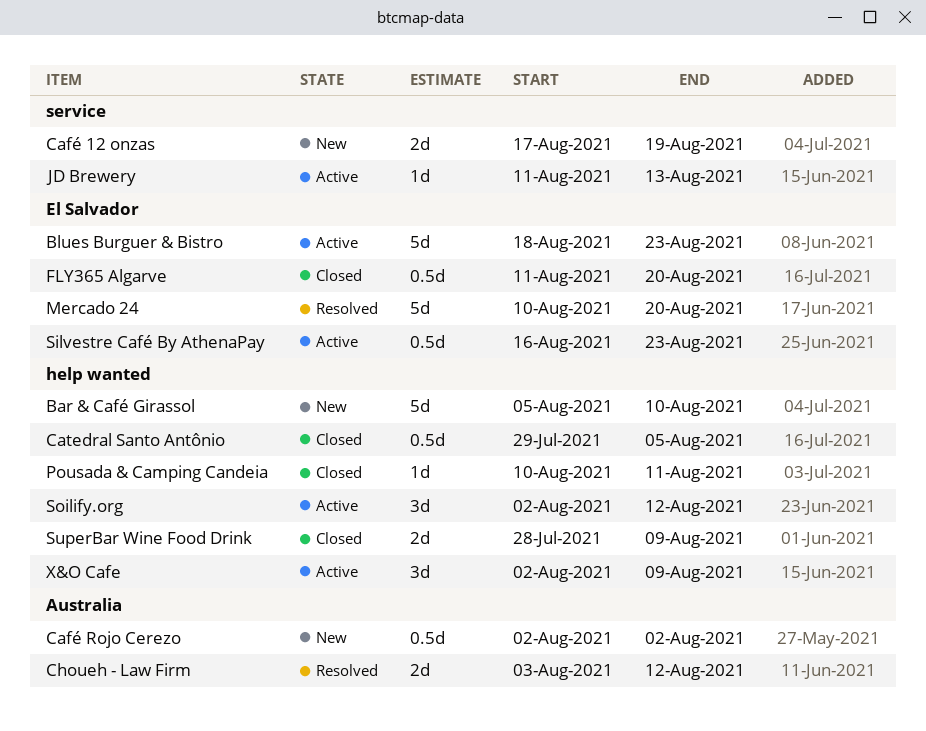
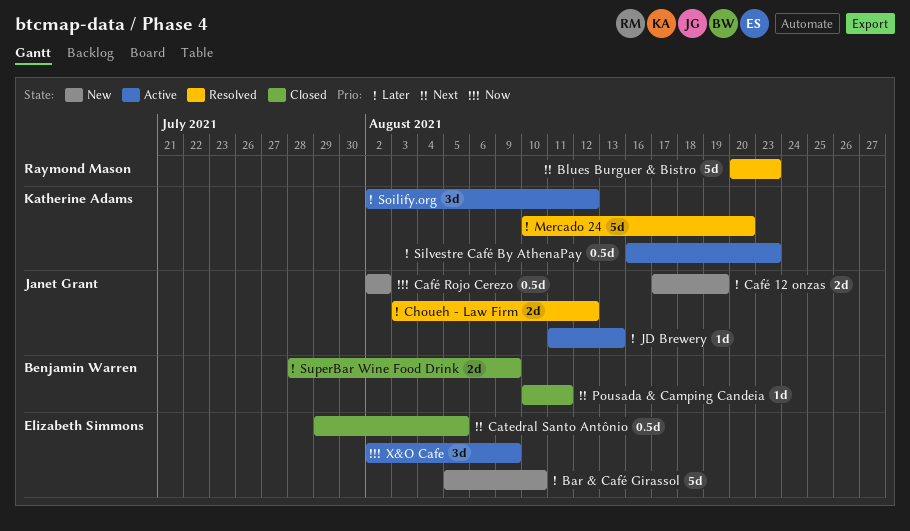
Blues Burguer & Bistro, status: Active -> Resolved
Blues Burguer & Bistro, start: Aug 18 -> Aug 20
FLY365 Algarve: present -> none

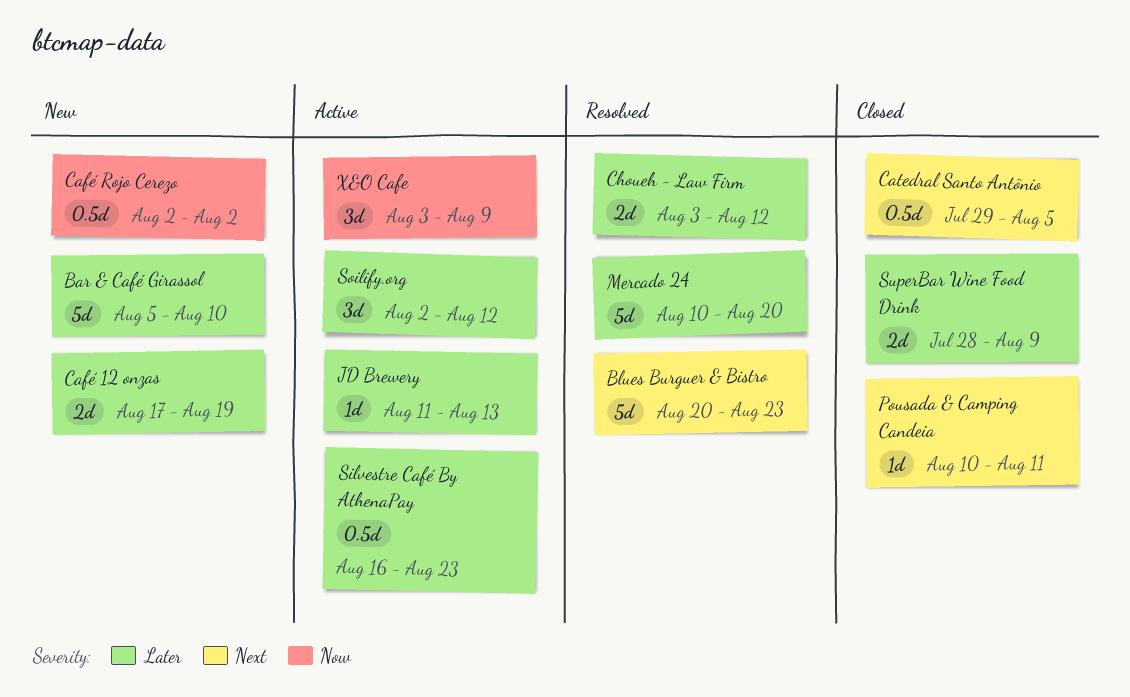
X&O Cafe, start: Aug 2 -> Aug 3

